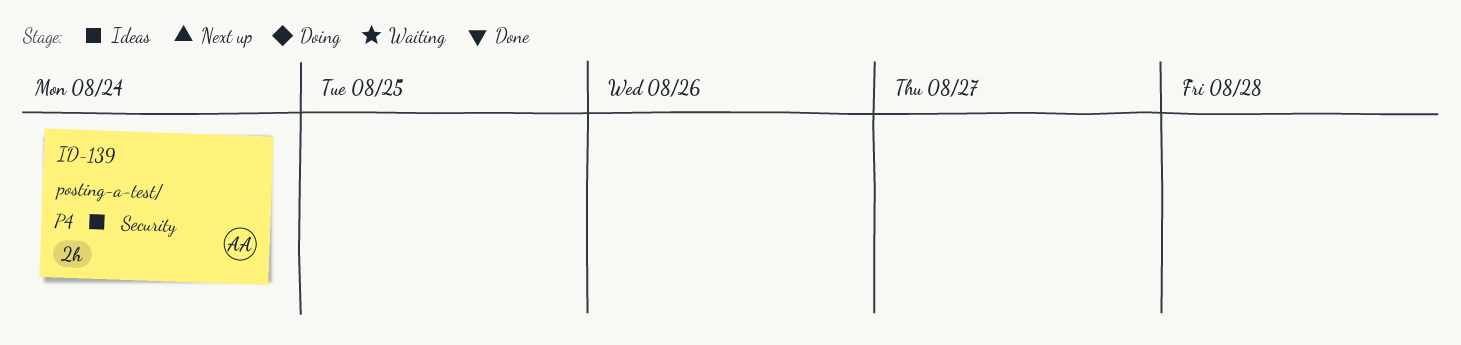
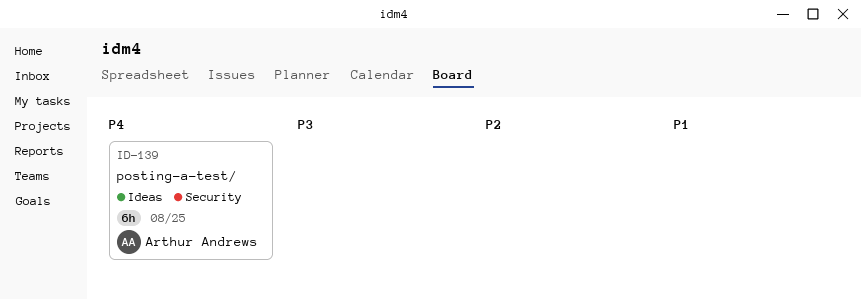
ID-139, estimate: 2h -> 6h
ID-139, due: Aug 24 -> Aug 25

